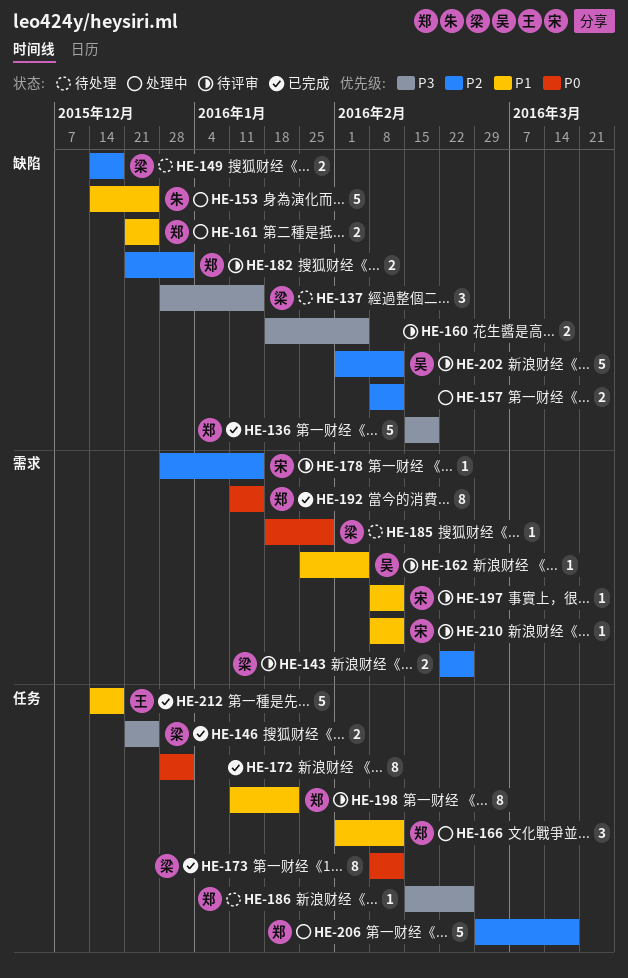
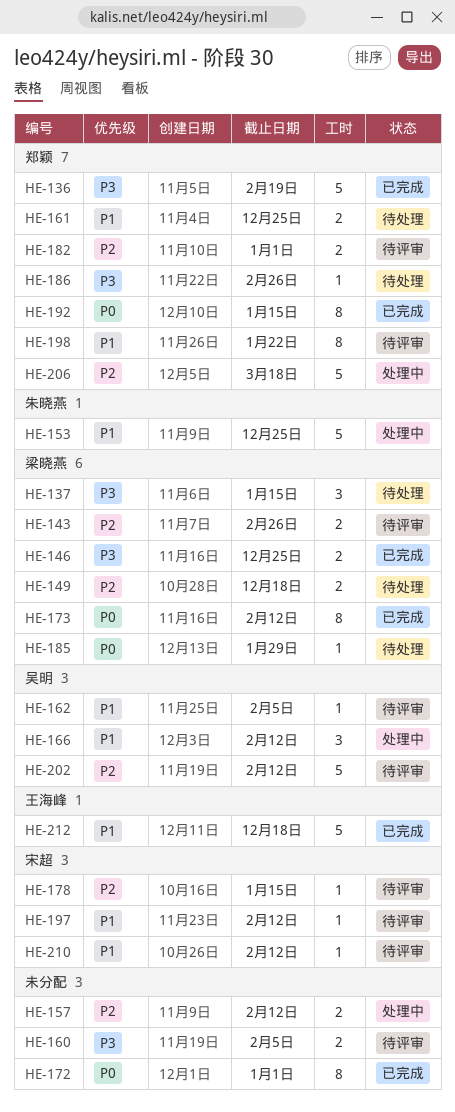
HE-161, status: 处理中 -> 待处理
HE-166, owner: 郑颖 -> 吴明

